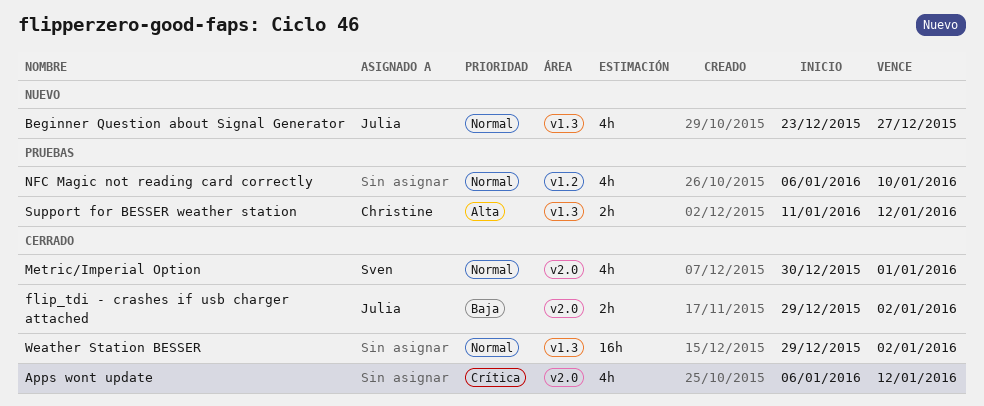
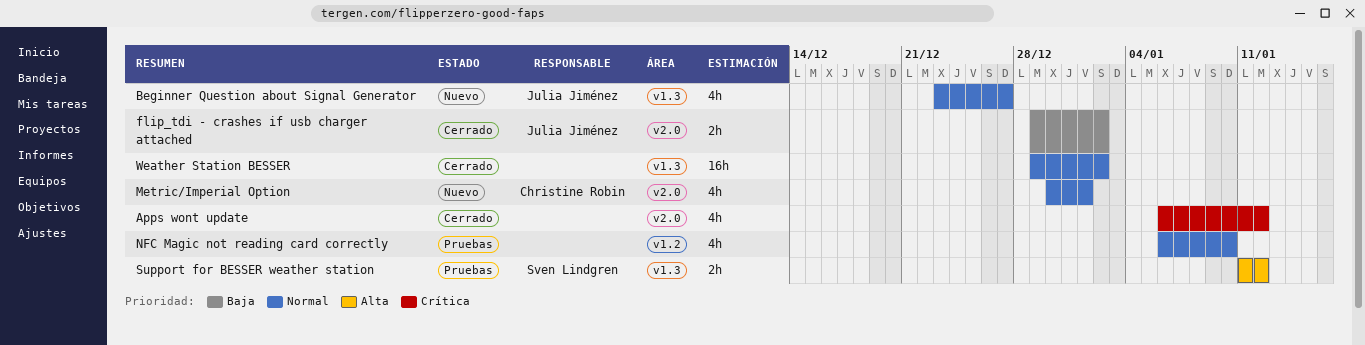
Metric/Imperial Option, status: Cerrado -> Nuevo
Metric/Imperial Option, owner: Sven Lindgren -> Christine Robin
Support for BESSER weather station, owner: Christine Robin -> Sven Lindgren

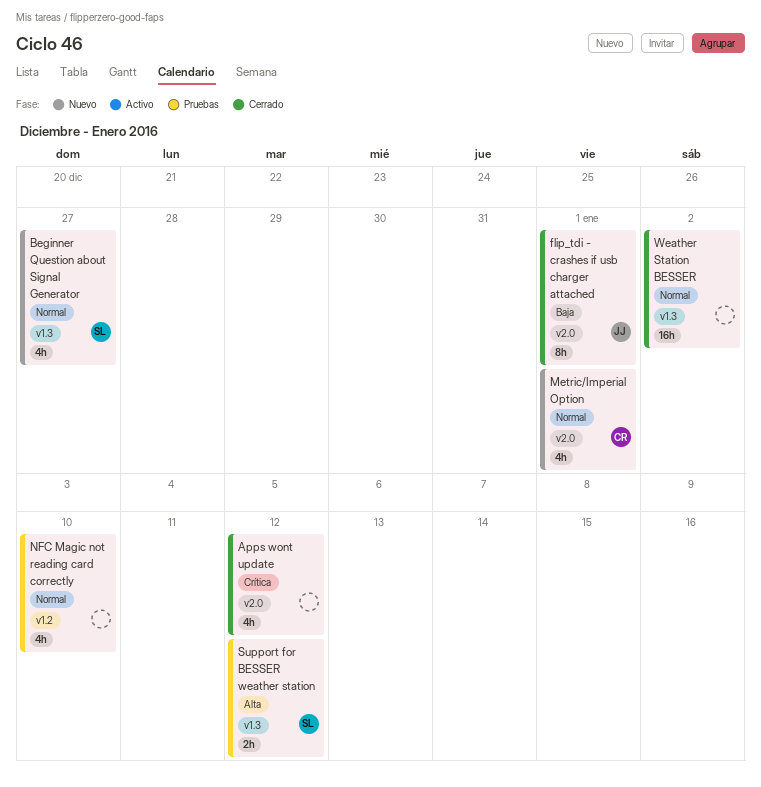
Beginner Question about Signal Generator, owner: Julia Jiménez -> Sven Lindgren
flip_tdi - crashes if usb charger attached, estimate: 2h -> 8h
flip_tdi - crashes if usb charger attached, due: Jan 2 -> Jan 1

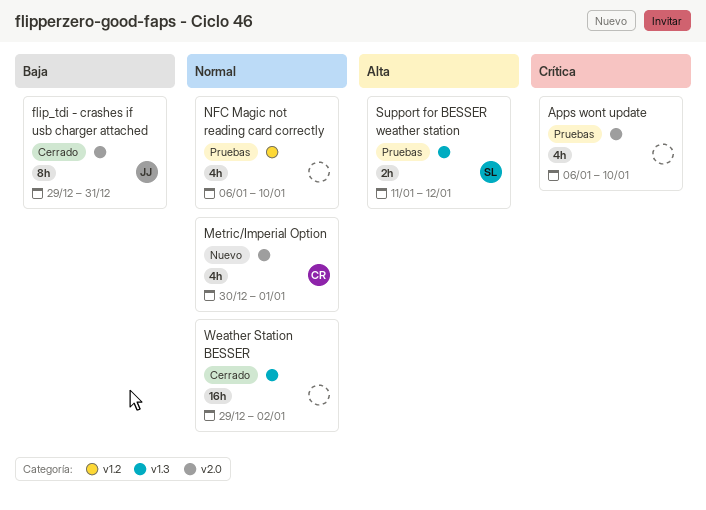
Apps wont update, status: Cerrado -> Pruebas
Apps wont update, due: Jan 12 -> Jan 10
Beginner Question about Signal Generator: present -> none
flip_tdi - crashes if usb charger attached, due: Jan 1 -> Dec 31

